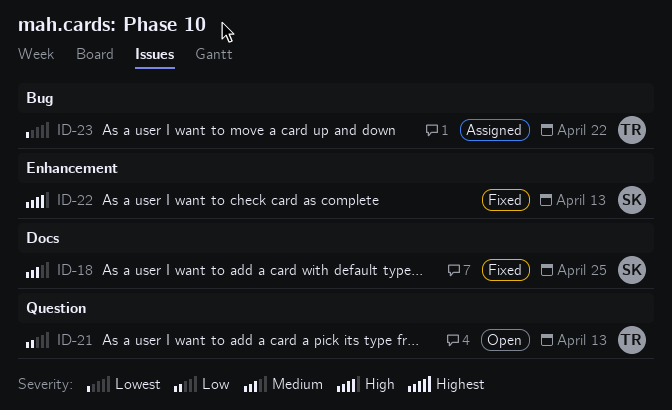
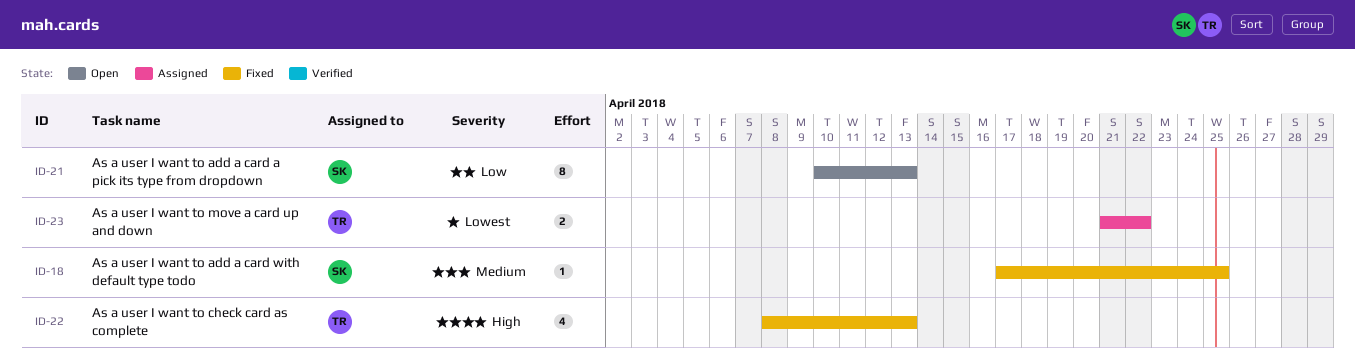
ID-21, owner: TR -> SK
ID-22, owner: SK -> TR

